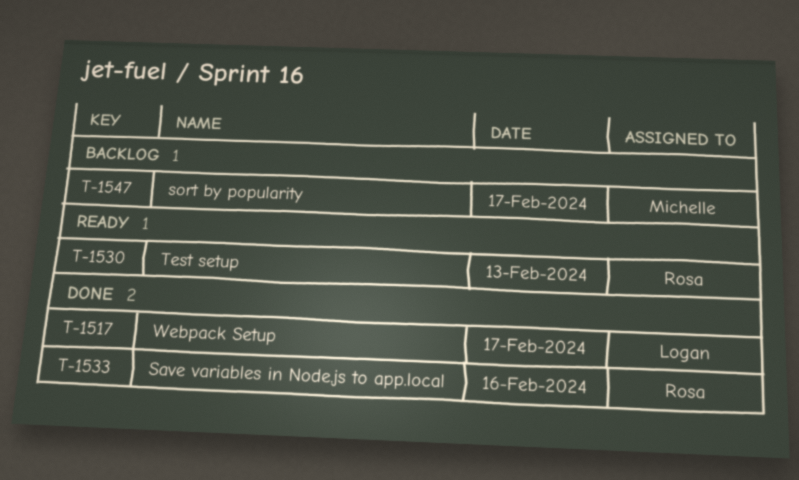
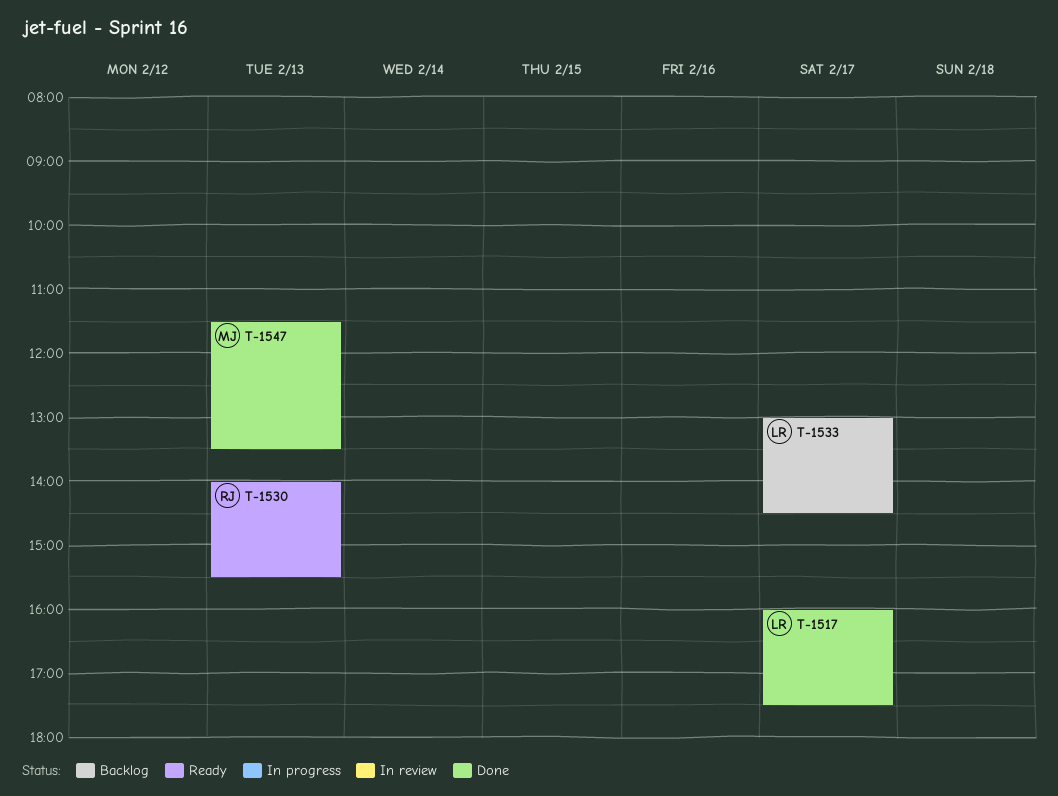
T-1533, status: Done -> Backlog
T-1533, owner: Rosa -> Logan
T-1533, day: Feb 16 -> Feb 17
T-1547, status: Backlog -> Done
T-1547, day: Feb 17 -> Feb 13

